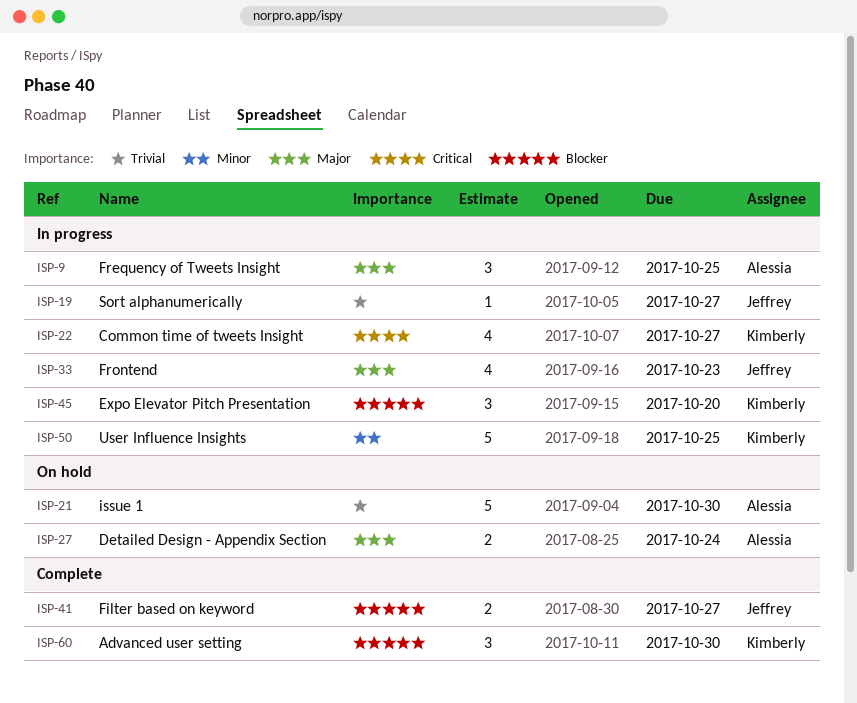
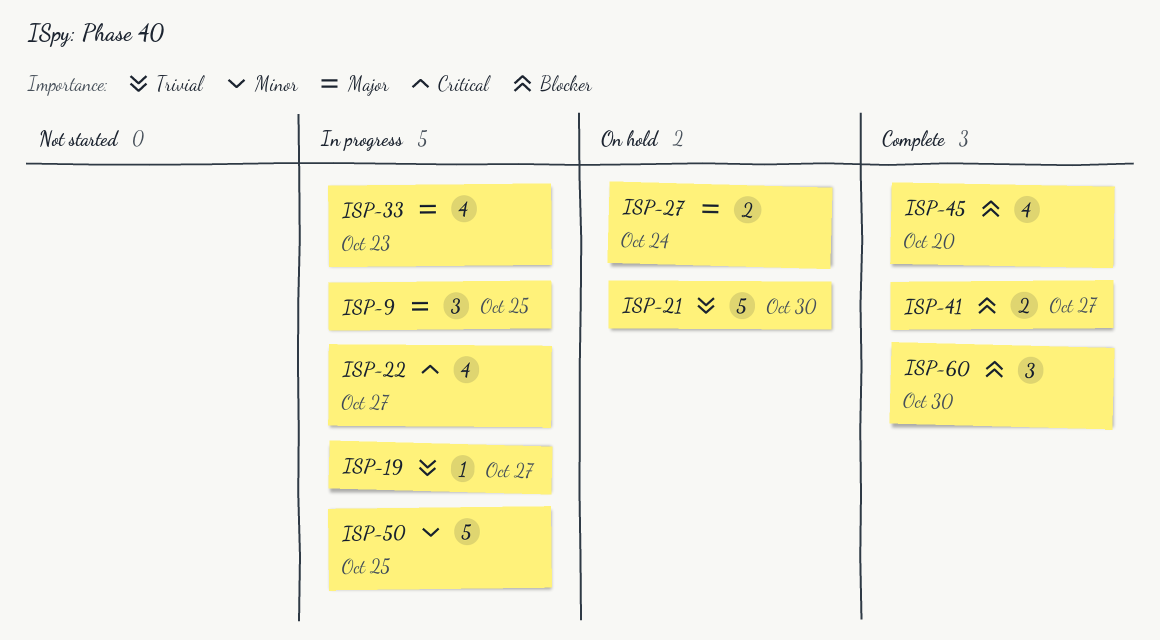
ISP-45, status: In progress -> Complete
ISP-45, estimate: 3 -> 4

